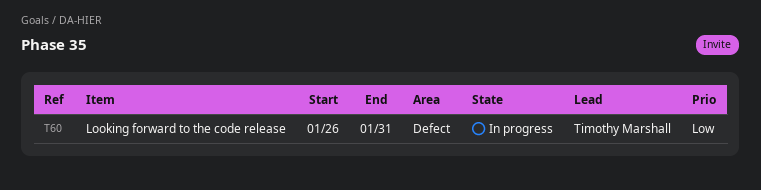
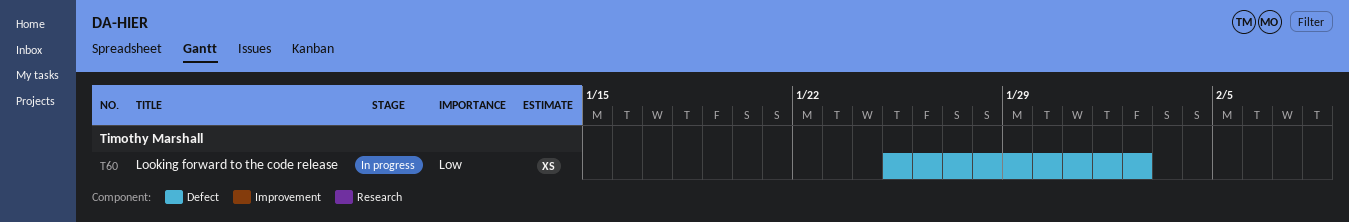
T60, start: Jan 26 -> Jan 25
T60, due: Jan 31 -> Feb 2

